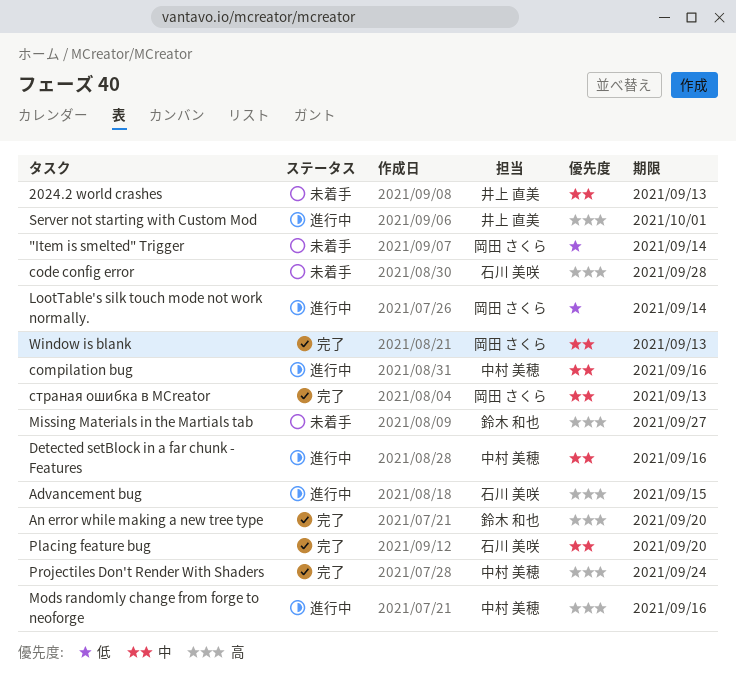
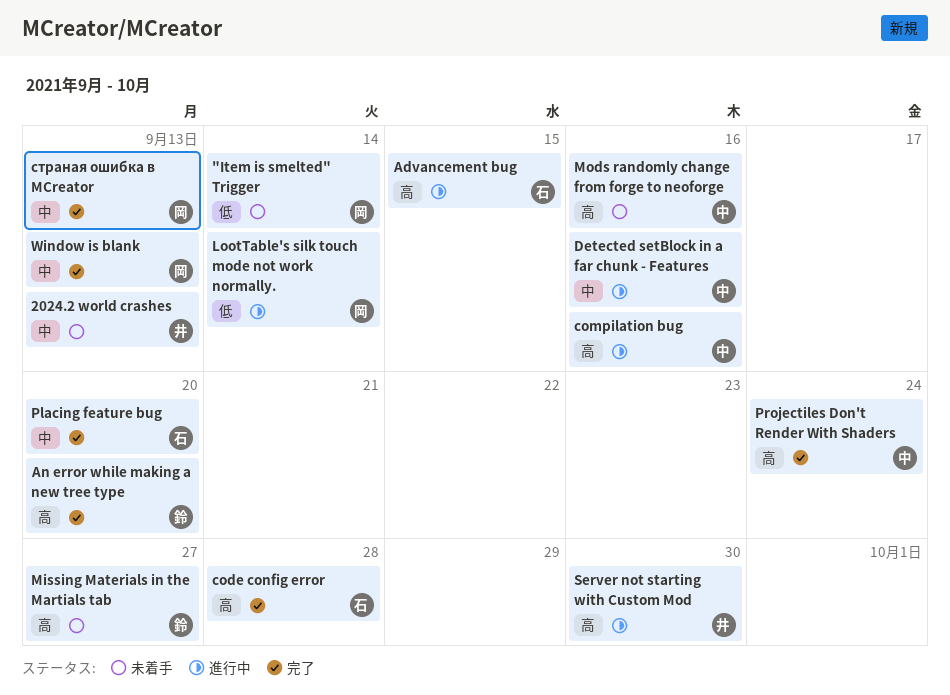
code config error, status: 未着手 -> 完了
compilation bug, priority: 中 -> 高
Mods randomly change from forge to neoforge, status: 進行中 -> 未着手
Server not starting with Custom Mod, due: Oct 1 -> Sep 30

